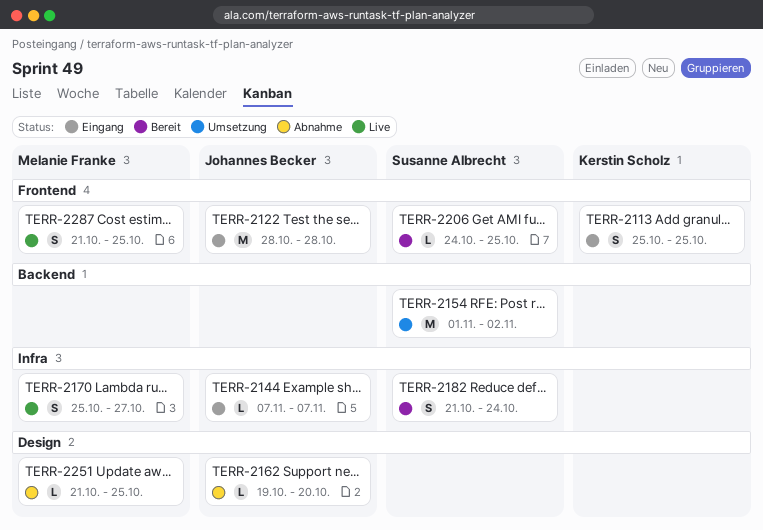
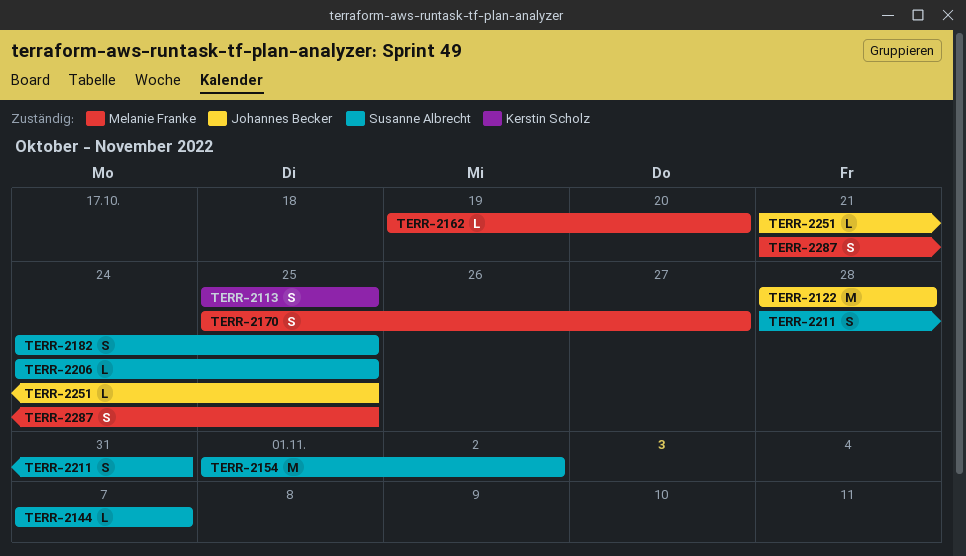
TERR-2144, owner: Johannes Becker -> Susanne Albrecht
TERR-2162, owner: Johannes Becker -> Melanie Franke
TERR-2182, start: Oct 21 -> Oct 24
TERR-2182, due: Oct 24 -> Oct 25
TERR-2211: none -> present
TERR-2251, owner: Melanie Franke -> Johannes Becker

